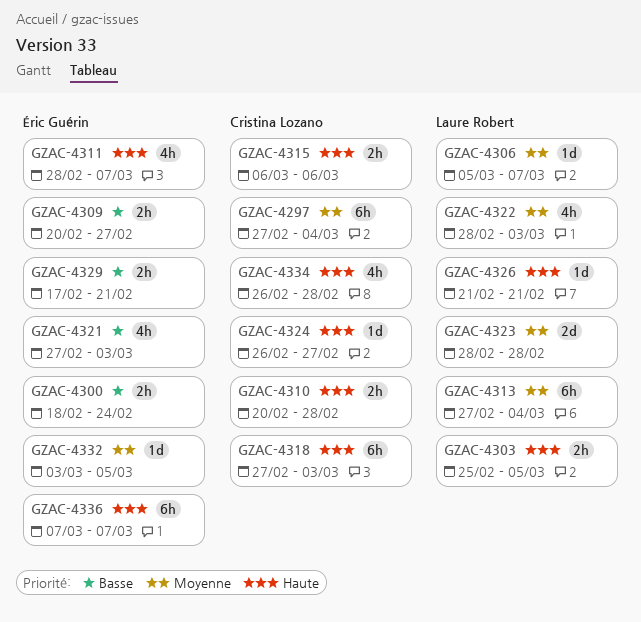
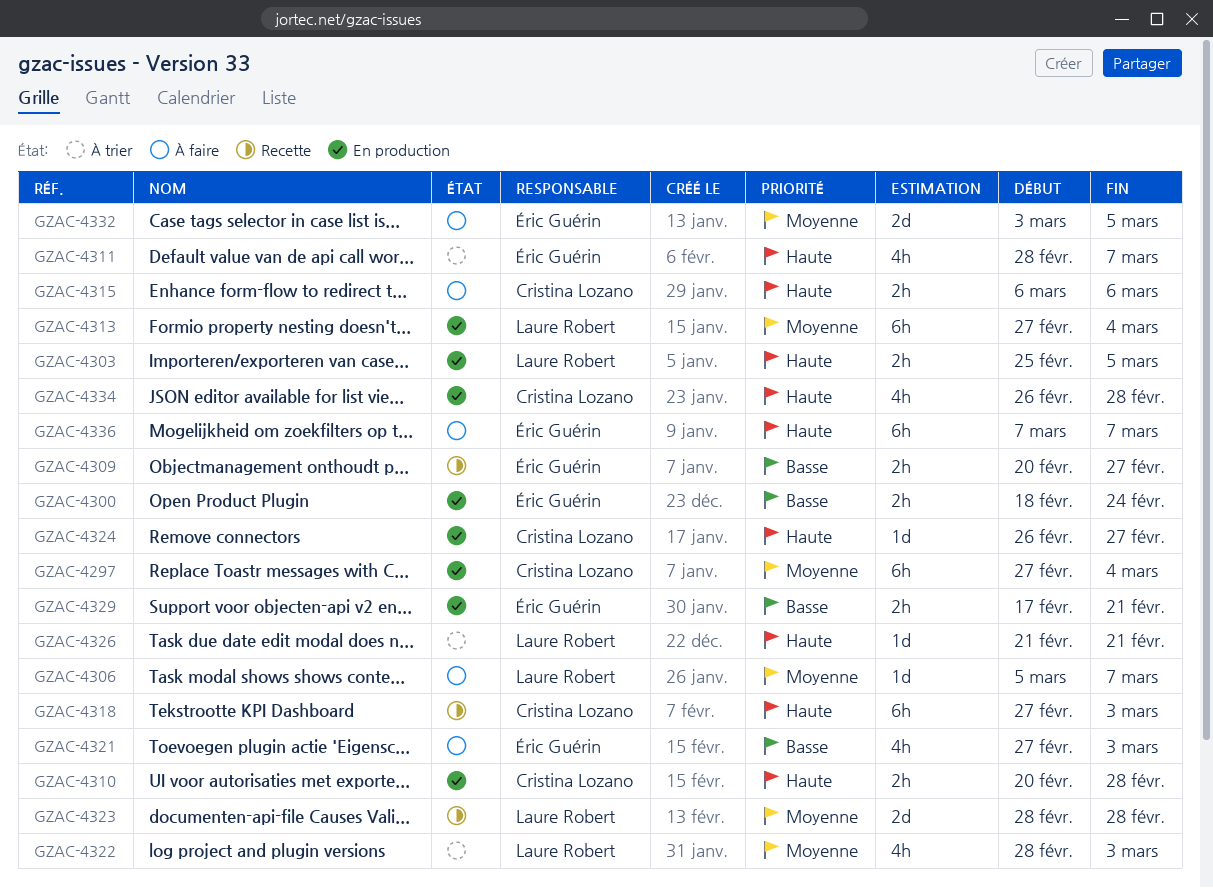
GZAC-4332, estimate: 1d -> 2d

